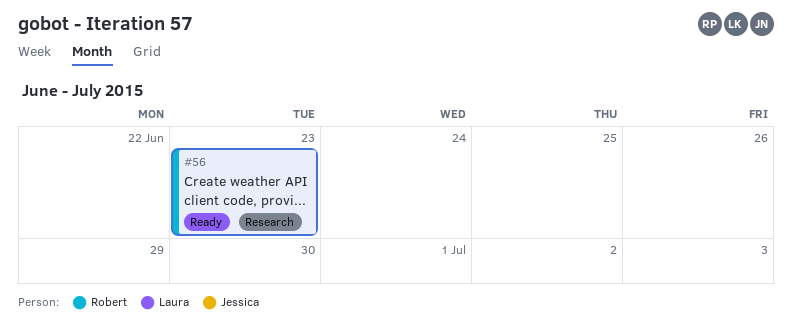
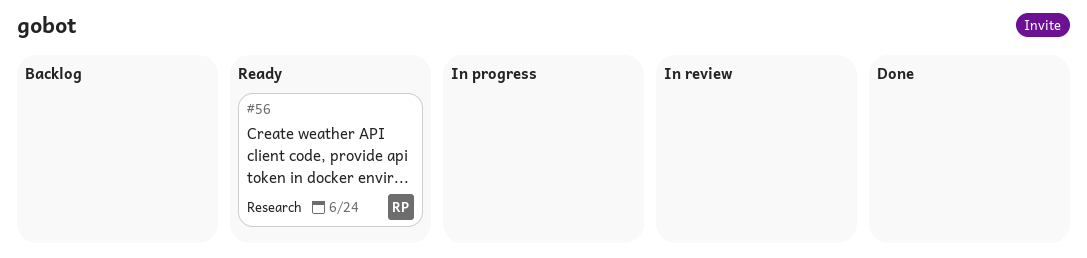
#56, due: Jun 23 -> Jun 24

